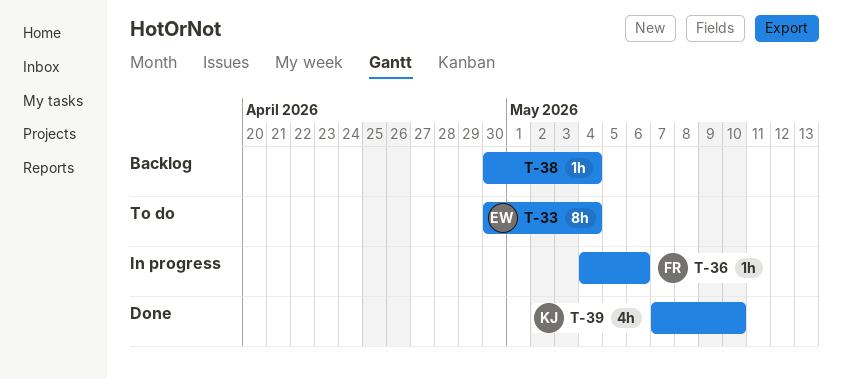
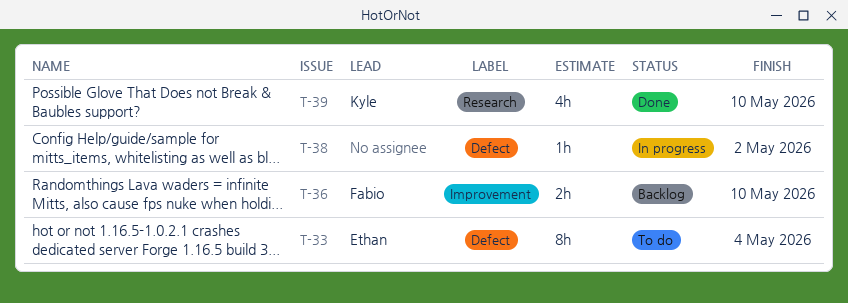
T-36, status: In progress -> Backlog
T-36, estimate: 1h -> 2h
T-36, due: May 6 -> May 10
T-38, status: Backlog -> In progress
T-38, due: May 4 -> May 2

